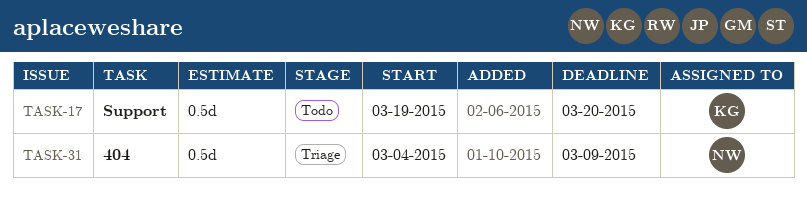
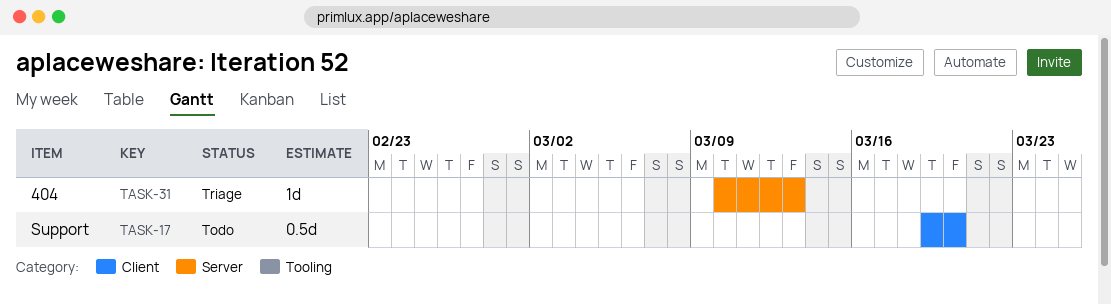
TASK-31, estimate: 0.5d -> 1d
TASK-31, start: Mar 4 -> Mar 10
TASK-31, due: Mar 9 -> Mar 13

